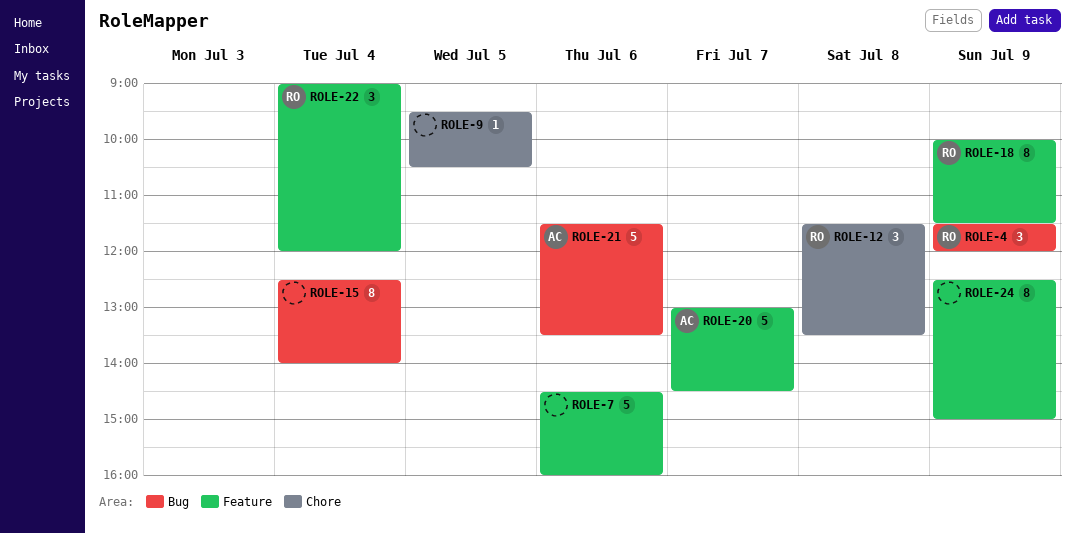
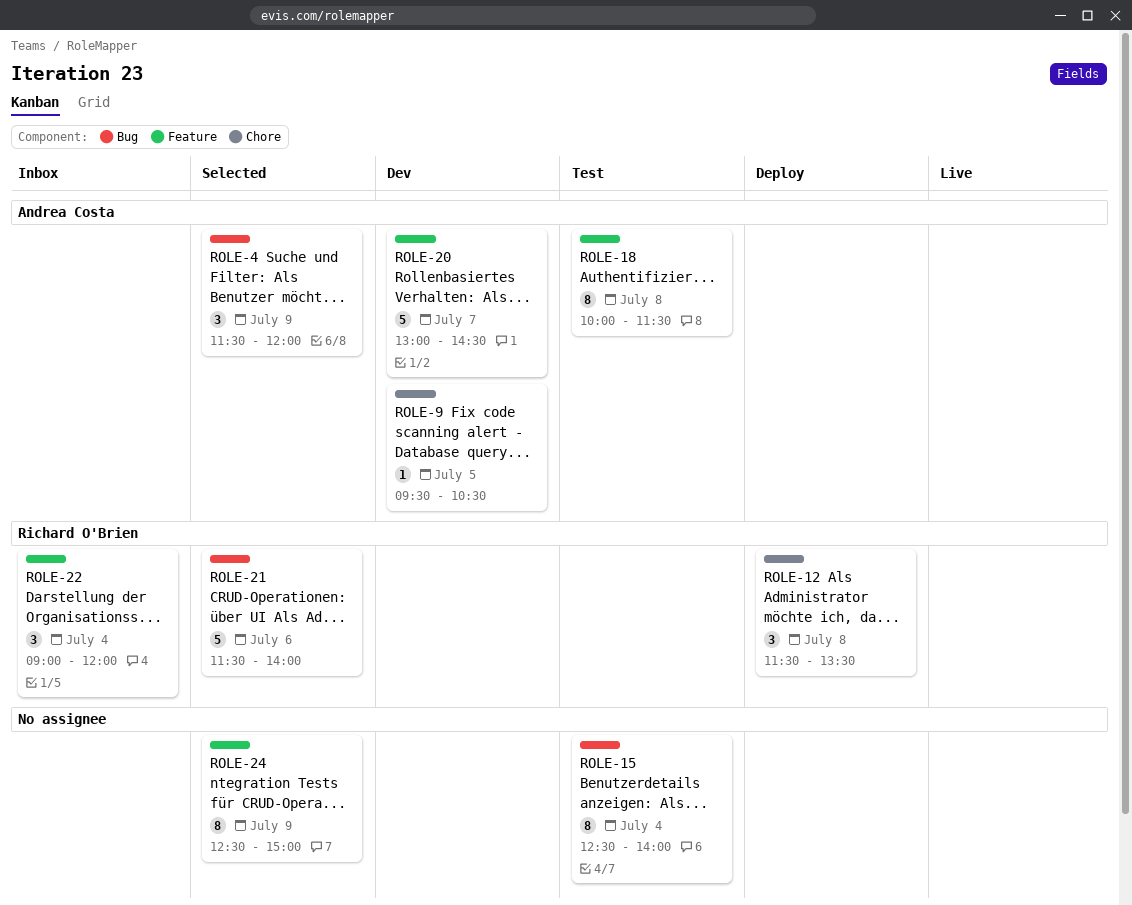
ROLE-4, owner: Richard O'Brien -> Andrea Costa
ROLE-7: present -> none
ROLE-9, owner: none -> Andrea Costa
ROLE-18, owner: Richard O'Brien -> Andrea Costa
ROLE-18, day: Jul 9 -> Jul 8
ROLE-21, owner: Andrea Costa -> Richard O'Brien
ROLE-21, ends: 13:30 -> 14:00

